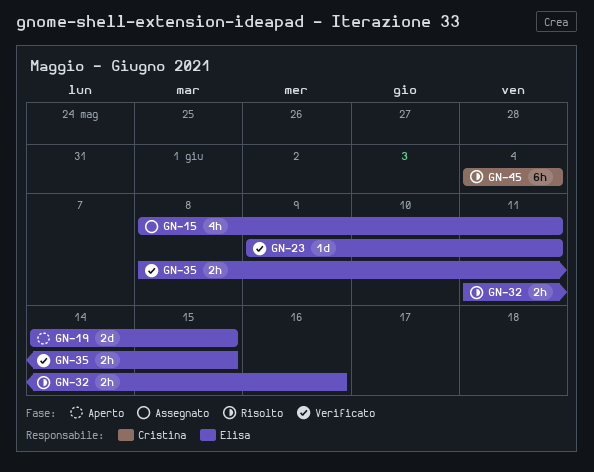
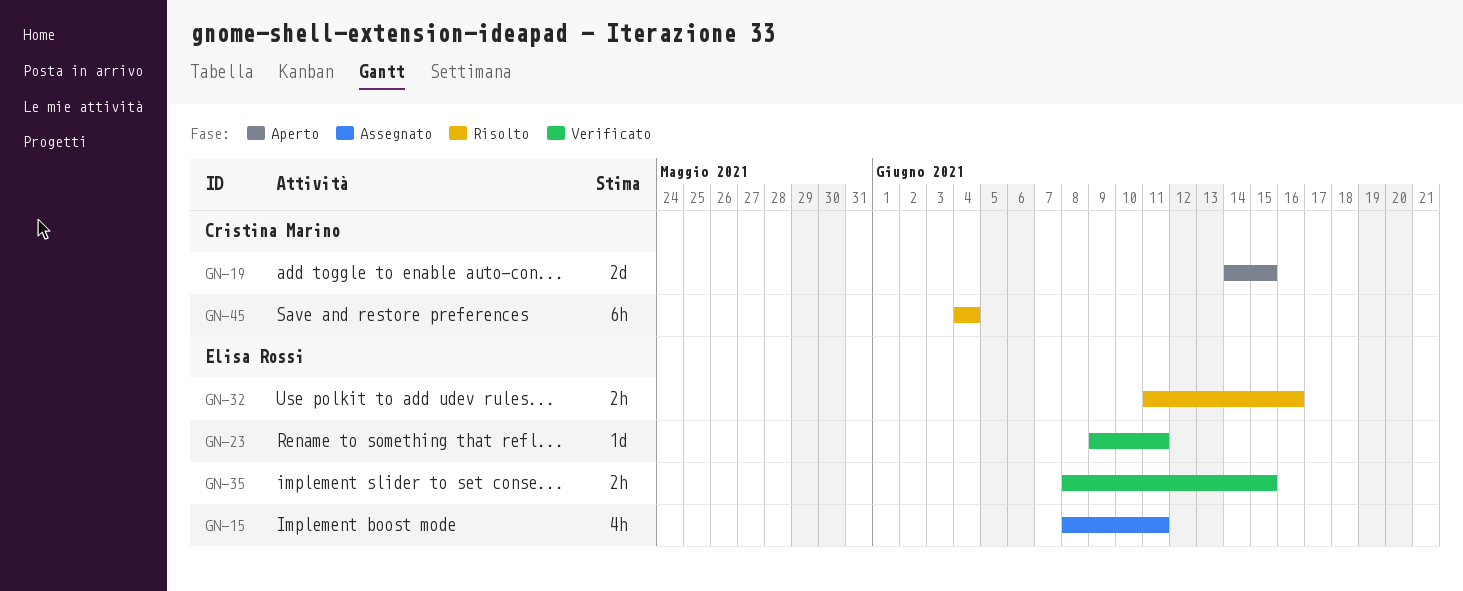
GN-19, owner: Elisa Rossi -> Cristina Marino

